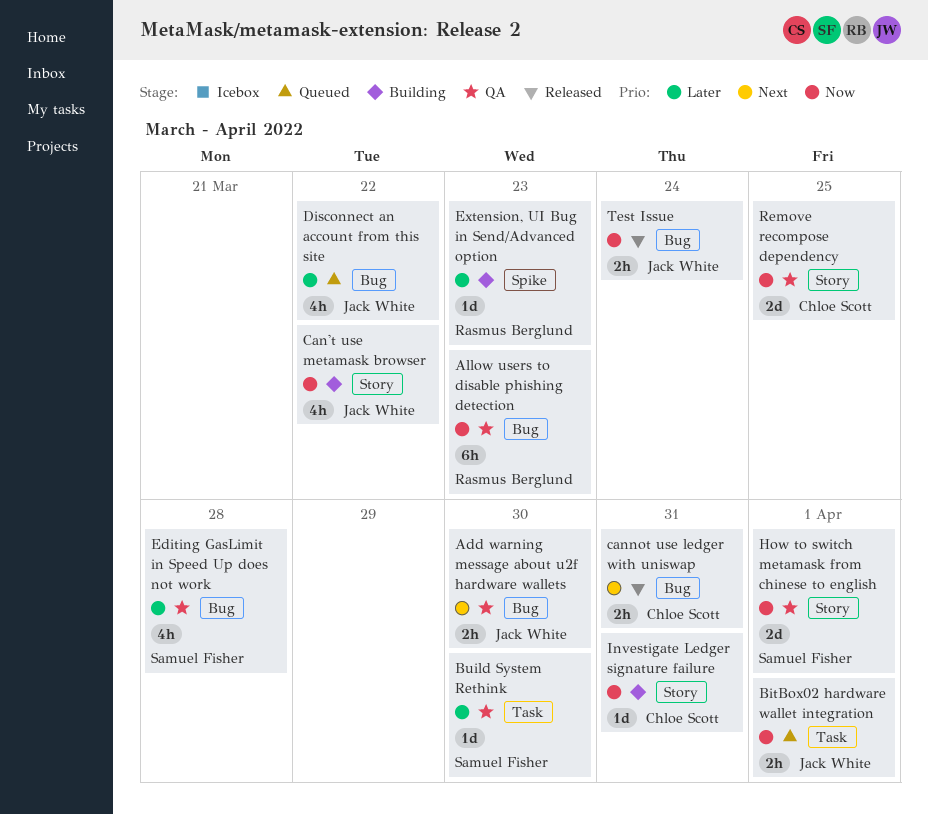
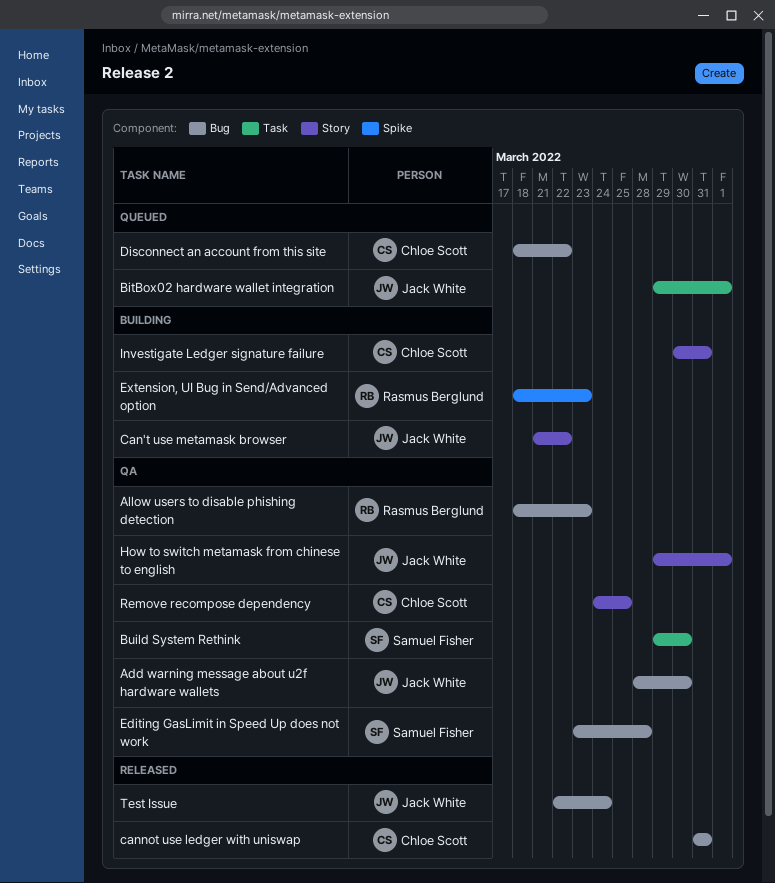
Disconnect an account from this site, owner: Jack White -> Chloe Scott
How to switch metamask from chinese to english, owner: Samuel Fisher -> Jack White

